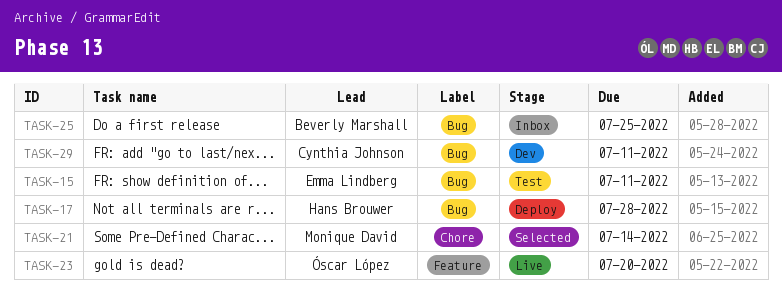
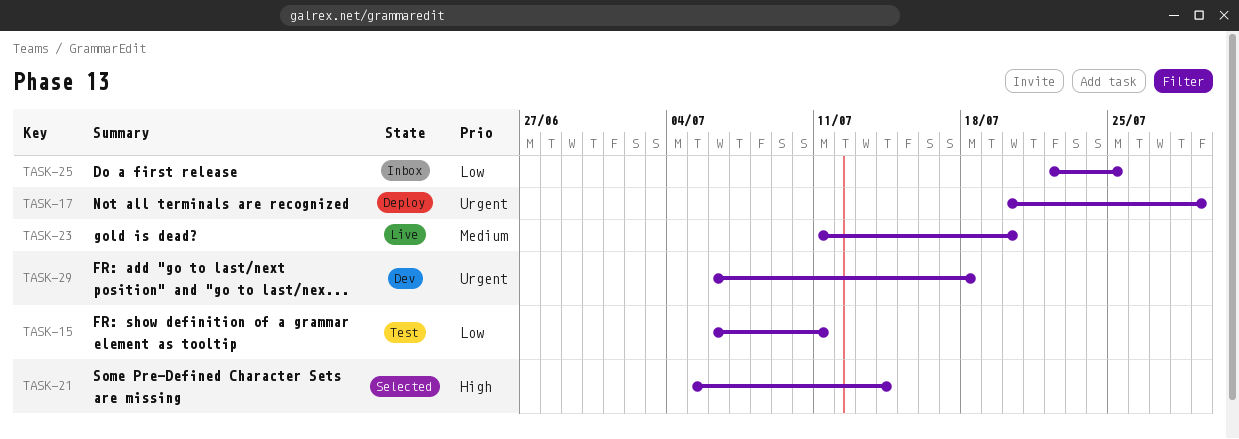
TASK-17, due: Jul 28 -> Jul 29
TASK-29, due: Jul 11 -> Jul 18

